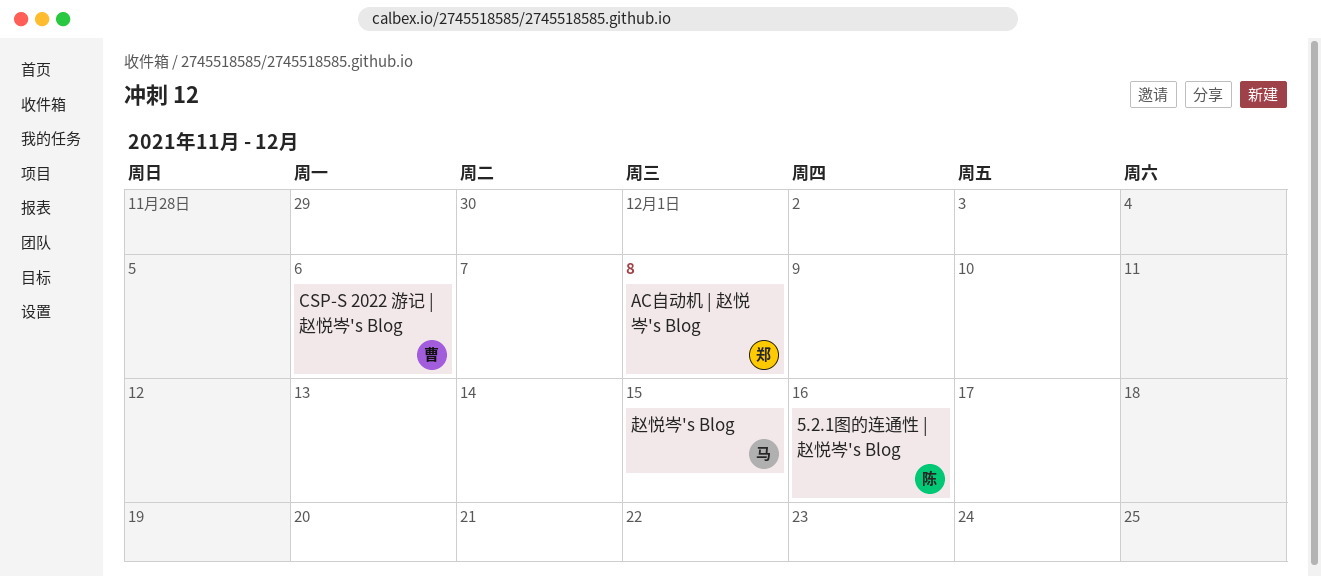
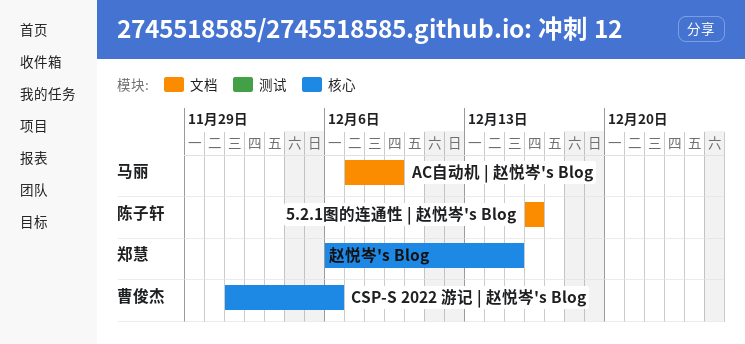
AC自动机 | 赵悦岑's Blog, owner: 郑慧 -> 马丽
AC自动机 | 赵悦岑's Blog, due: Dec 8 -> Dec 9
赵悦岑's Blog, owner: 马丽 -> 郑慧

